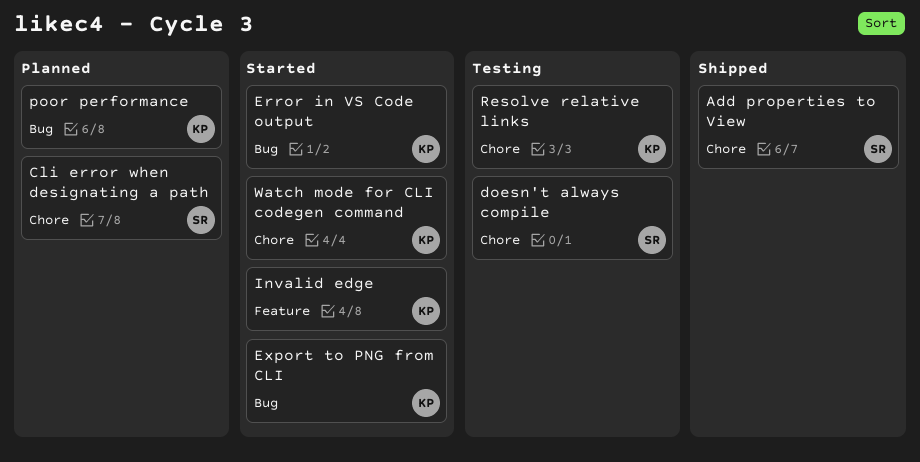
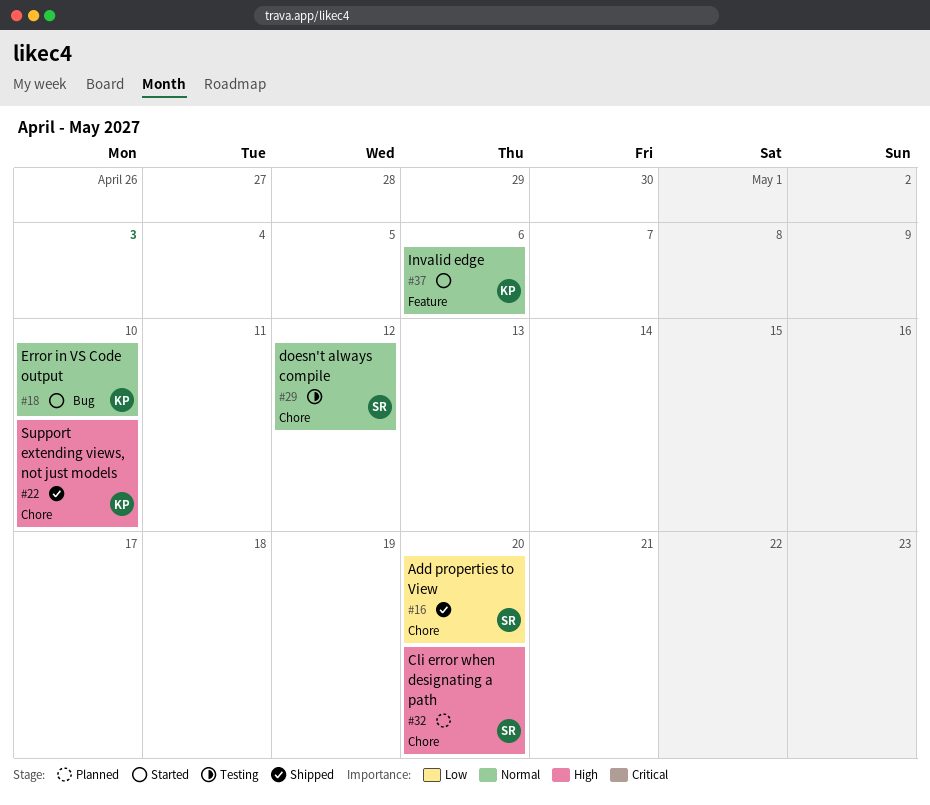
Export to PNG from CLI: present -> none
poor performance: present -> none
Resolve relative links: present -> none
Support extending views, not just models: none -> present
Watch mode for CLI codegen command: present -> none

